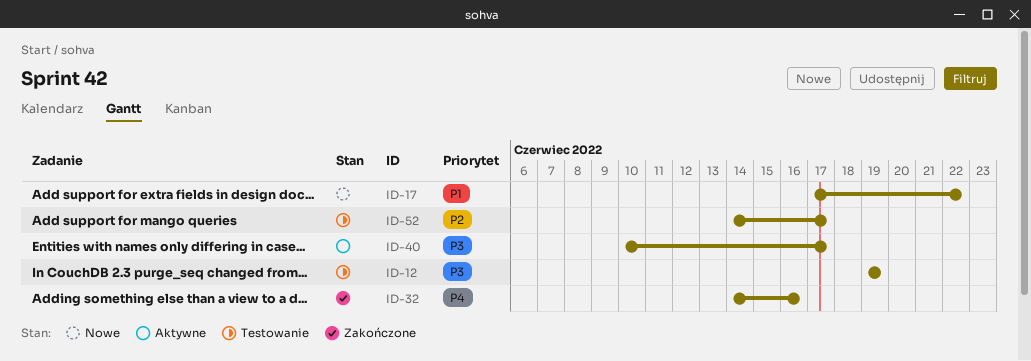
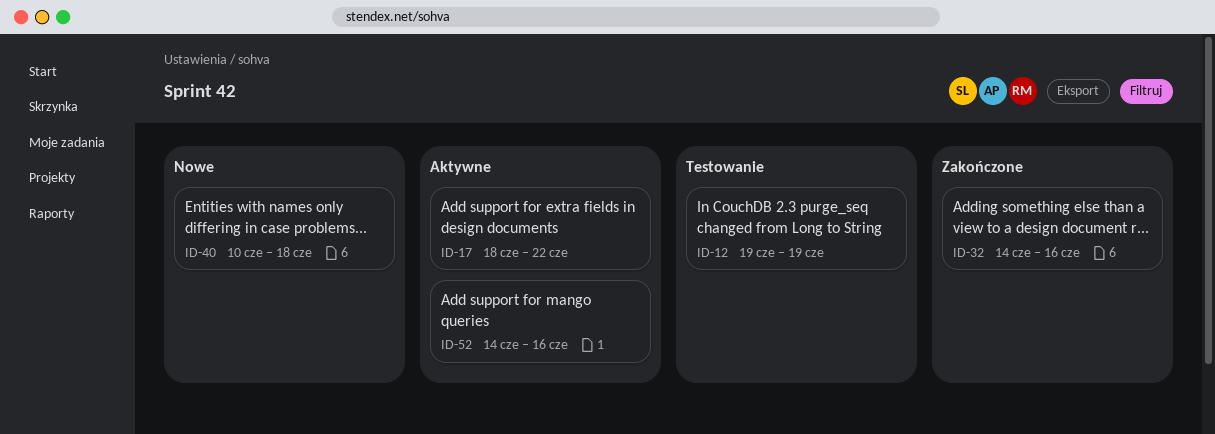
ID-17, status: Nowe -> Aktywne
ID-17, start: Jun 17 -> Jun 18
ID-40, status: Aktywne -> Nowe
ID-40, due: Jun 17 -> Jun 18
ID-52, status: Testowanie -> Aktywne
ID-52, due: Jun 17 -> Jun 16

